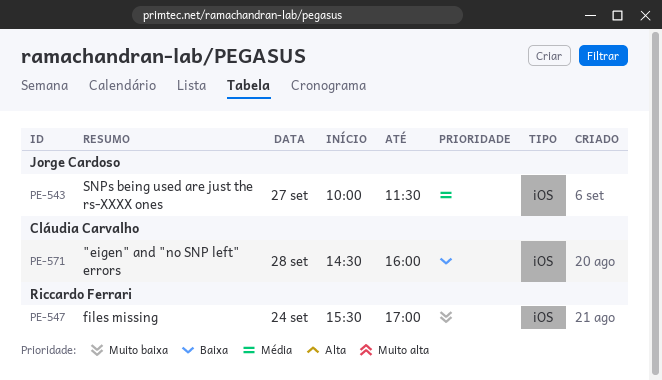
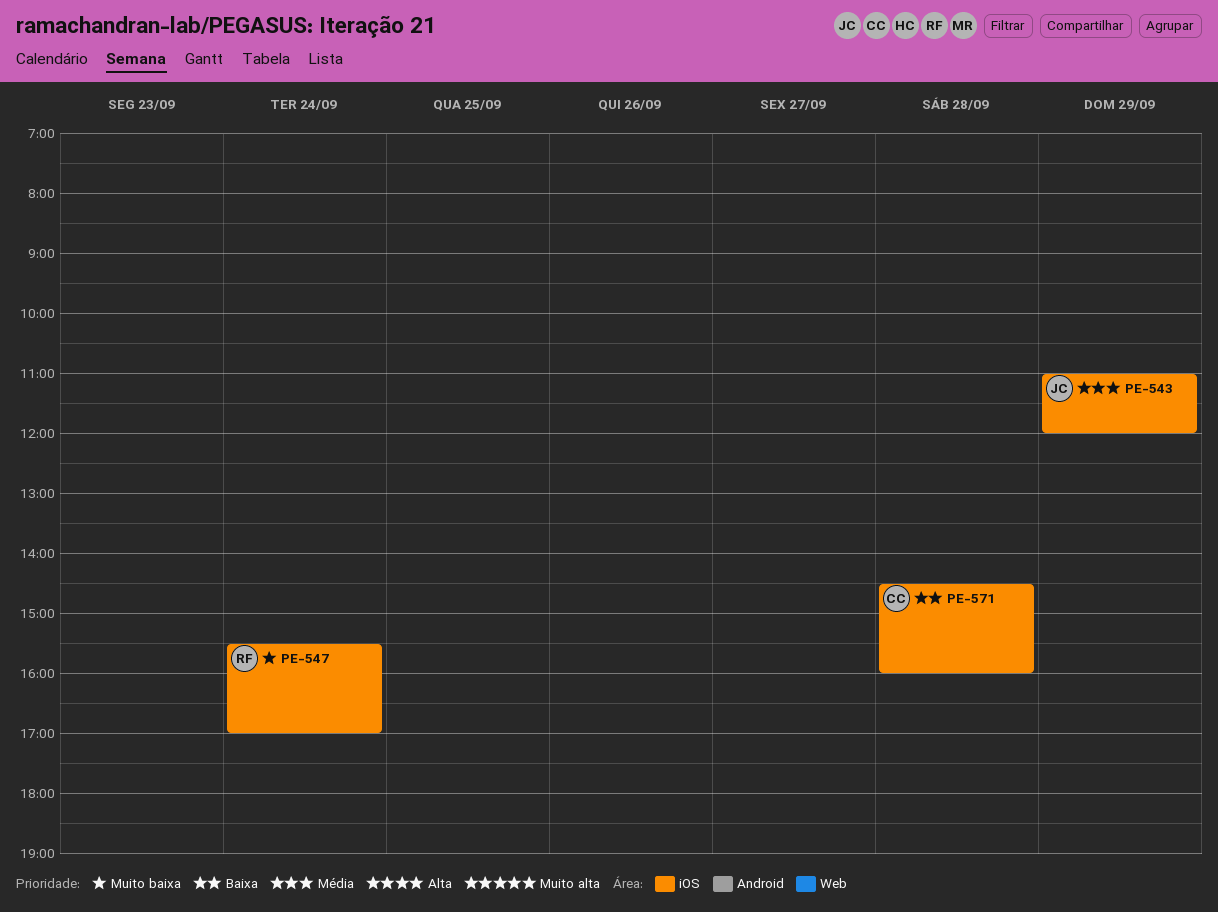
PE-543, day: Sep 27 -> Sep 29
PE-543, begins: 10:00 -> 11:00
PE-543, ends: 11:30 -> 12:00

